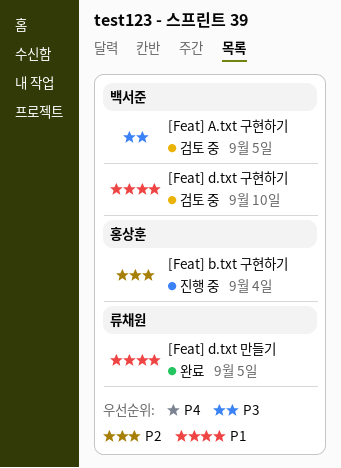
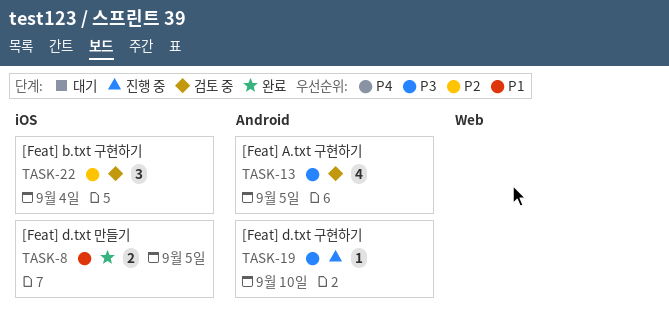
[Feat] b.txt 구현하기, status: 진행 중 -> 검토 중
[Feat] d.txt 구현하기, status: 검토 중 -> 진행 중
[Feat] d.txt 구현하기, priority: P1 -> P3

